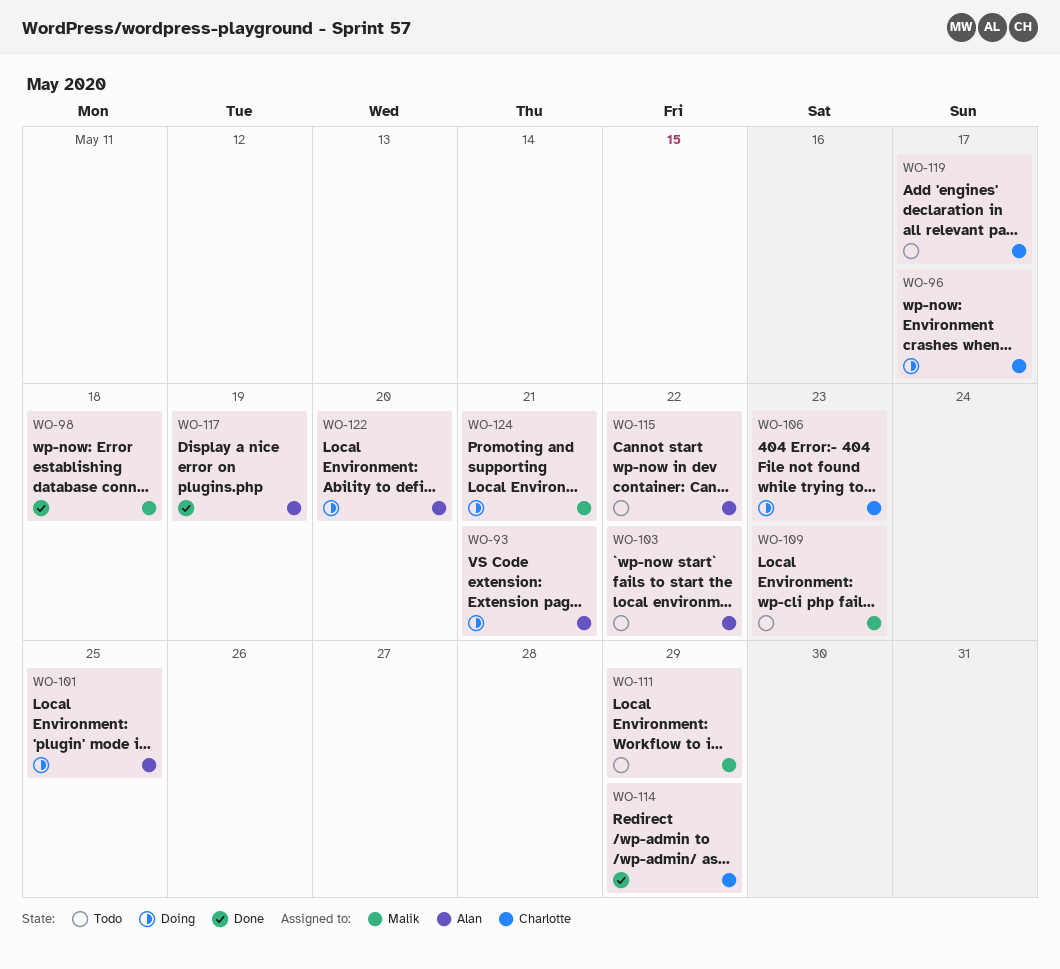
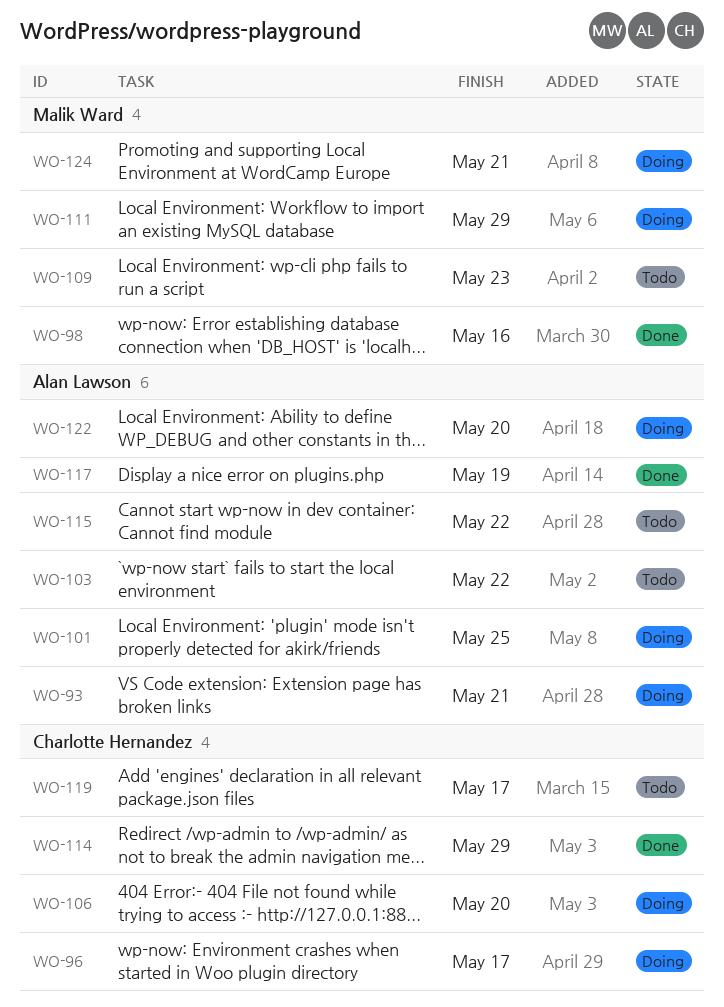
WO-98, due: May 18 -> May 16
WO-106, due: May 23 -> May 20
WO-111, status: Todo -> Doing

